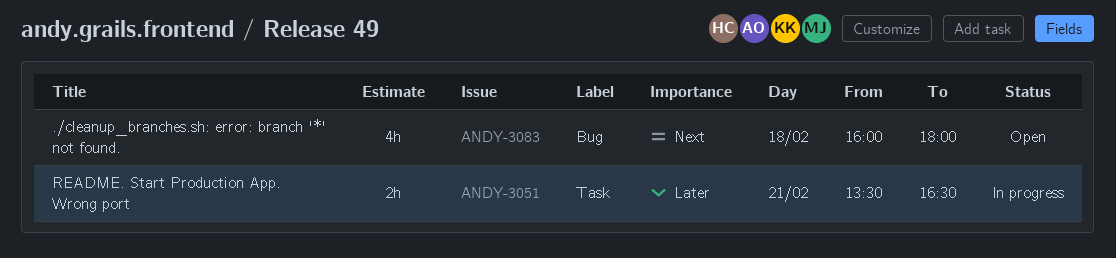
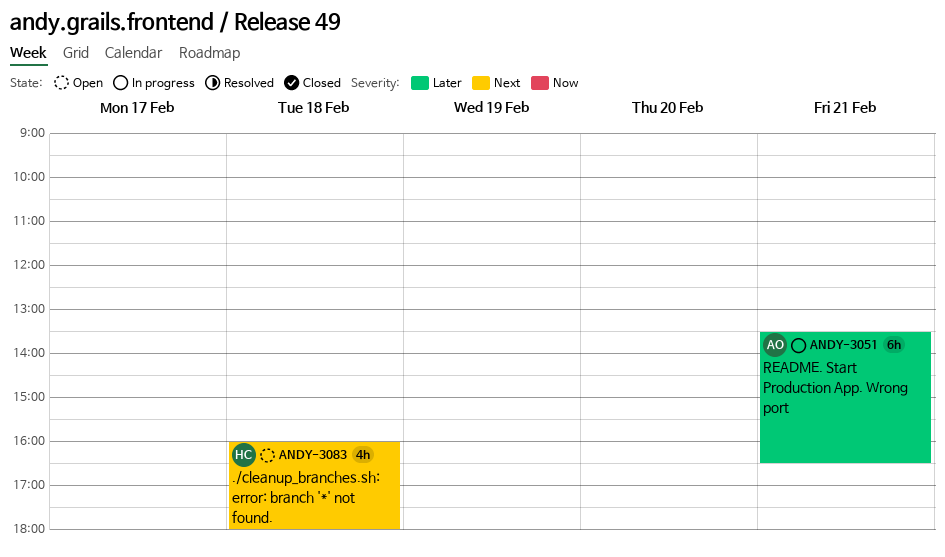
ANDY-3051, estimate: 2h -> 6h

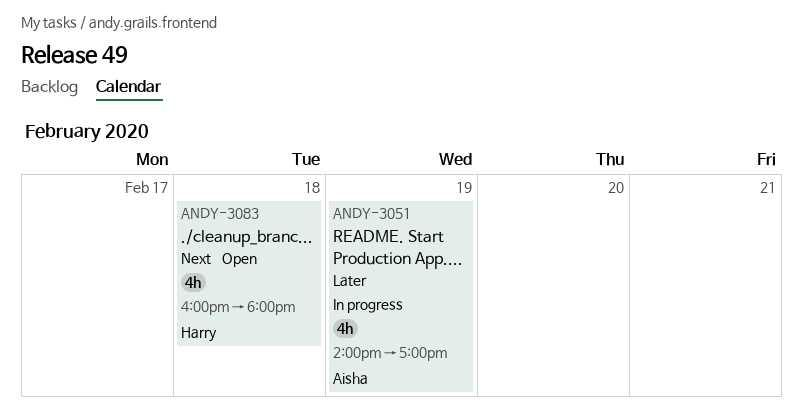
ANDY-3051, estimate: 6h -> 4h
ANDY-3051, day: Feb 21 -> Feb 19
ANDY-3051, begins: 13:30 -> 14:00
ANDY-3051, ends: 16:30 -> 17:00

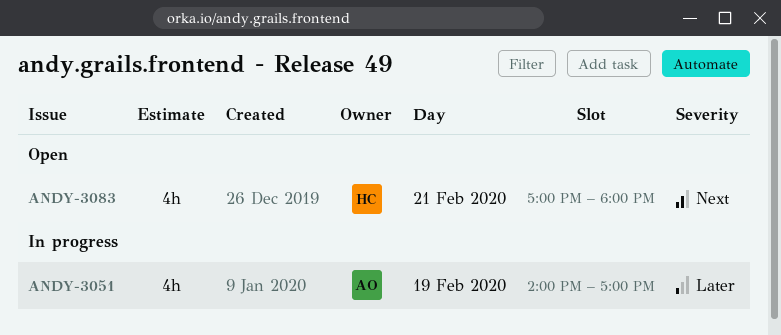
ANDY-3083, day: Feb 18 -> Feb 21
ANDY-3083, begins: 16:00 -> 17:00

